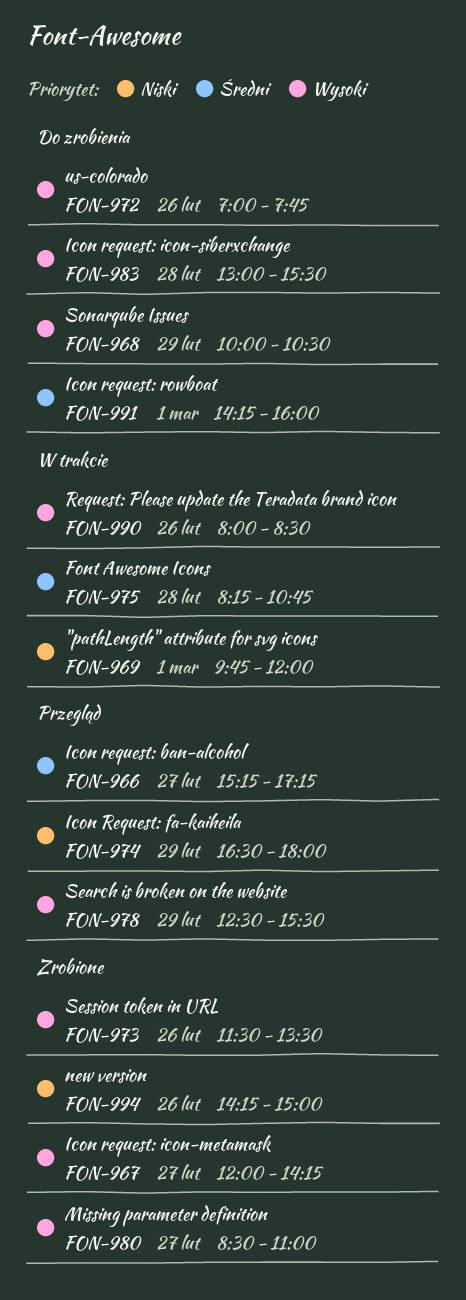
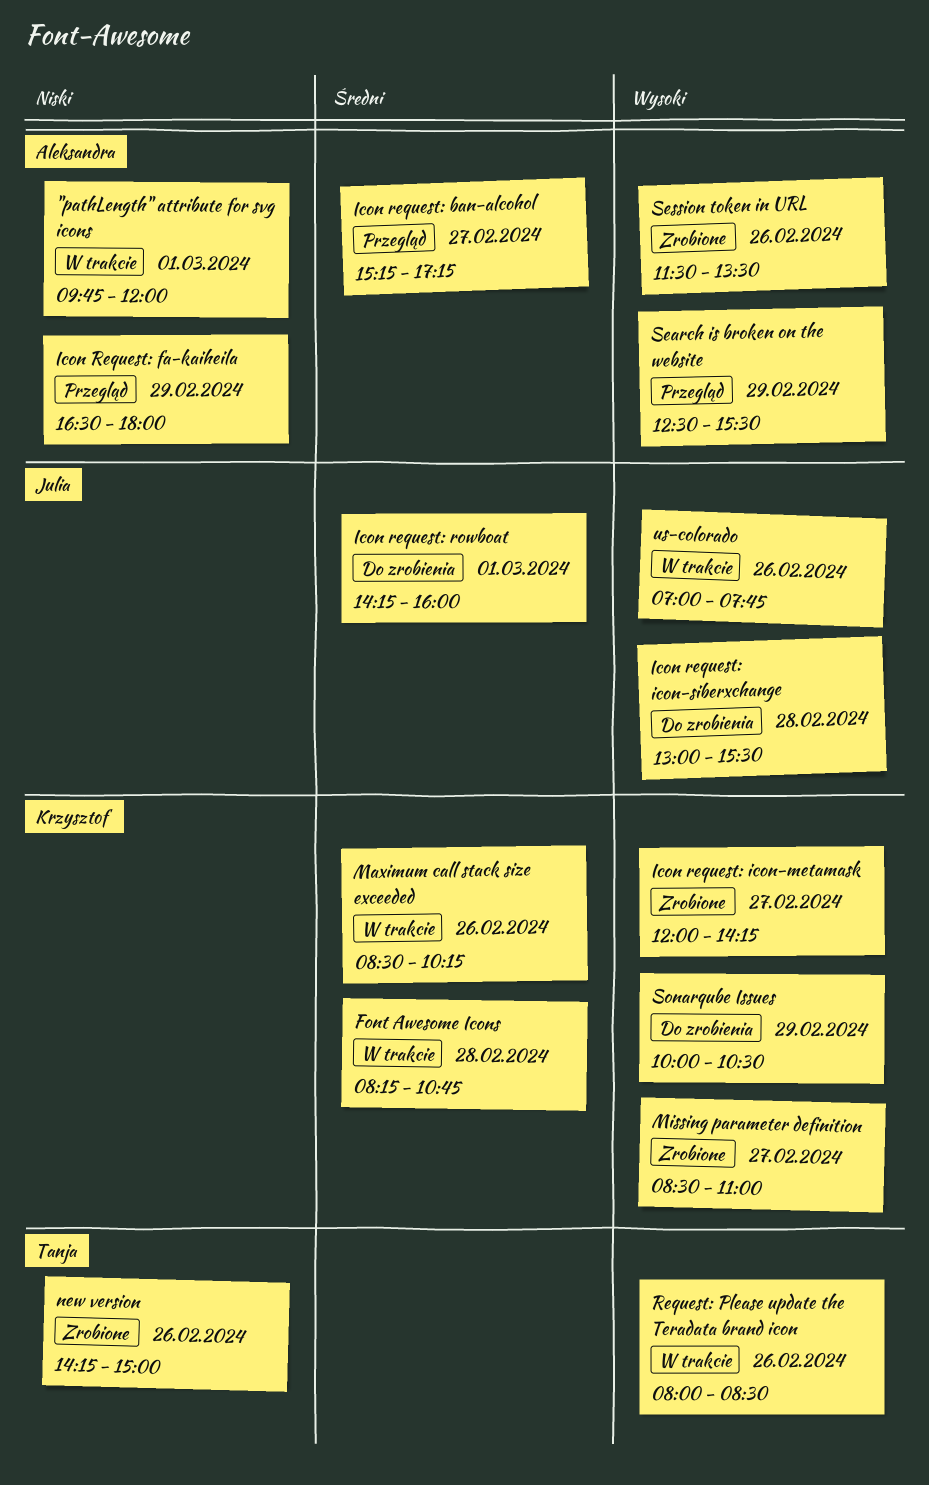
Maximum call stack size exceeded: none -> present
us-colorado, status: Do zrobienia -> W trakcie

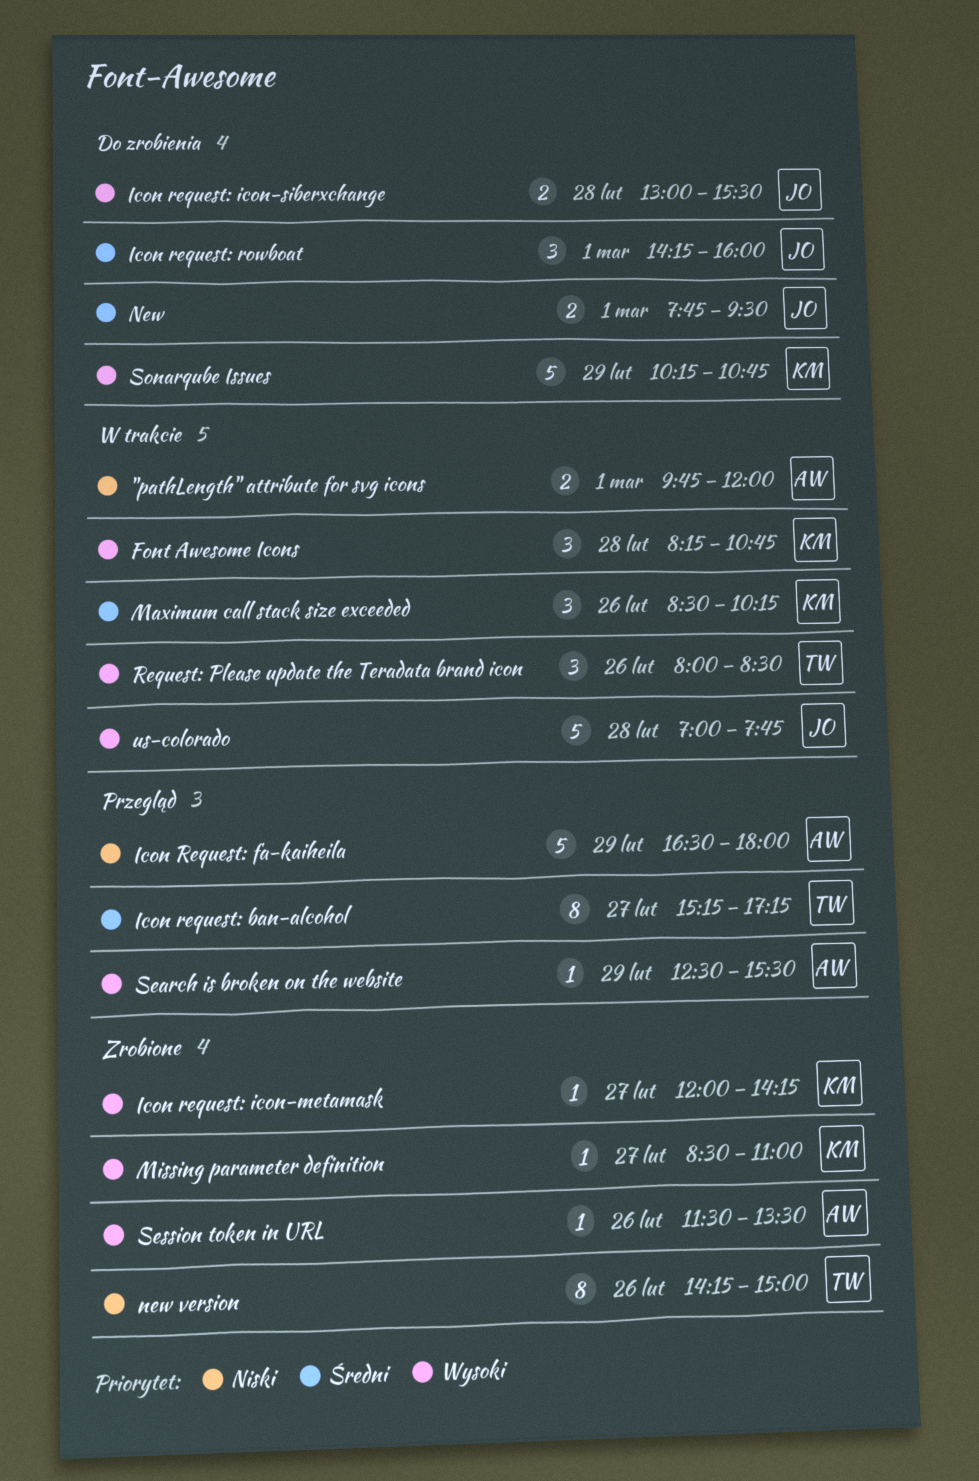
Font Awesome Icons, priority: Średni -> Wysoki
Icon request: ban-alcohol, owner: Aleksandra -> Tanja
New: none -> present
Sonarqube Issues, begins: 10:00 -> 10:15
Sonarqube Issues, ends: 10:30 -> 10:45
us-colorado, day: Feb 26 -> Feb 28

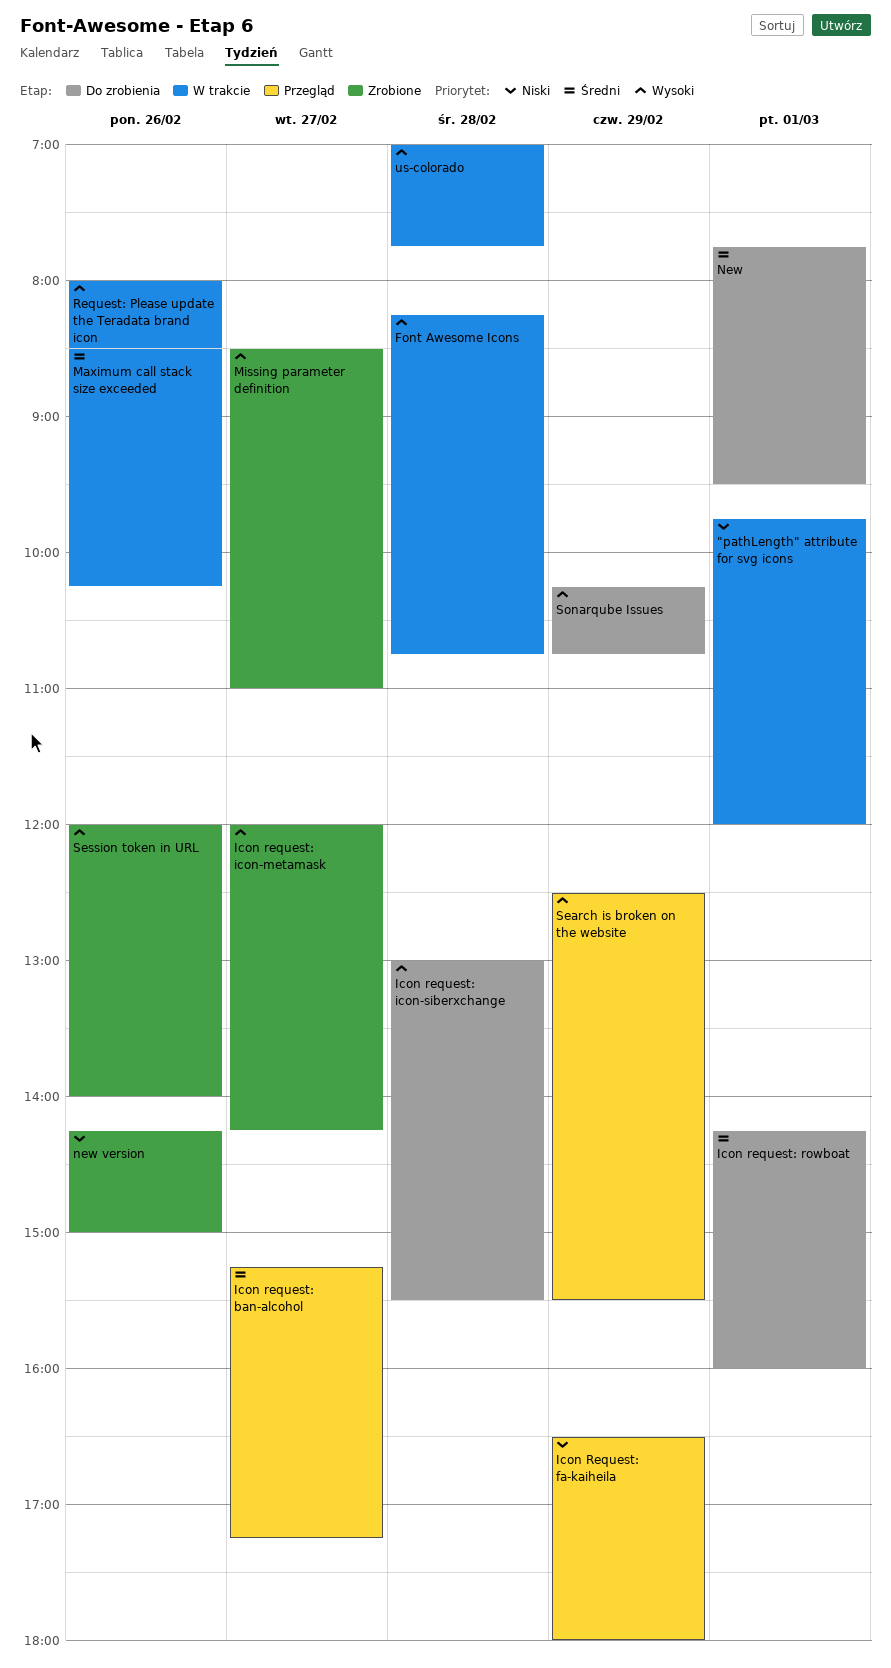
Session token in URL, begins: 11:30 -> 12:00
Session token in URL, ends: 13:30 -> 14:00

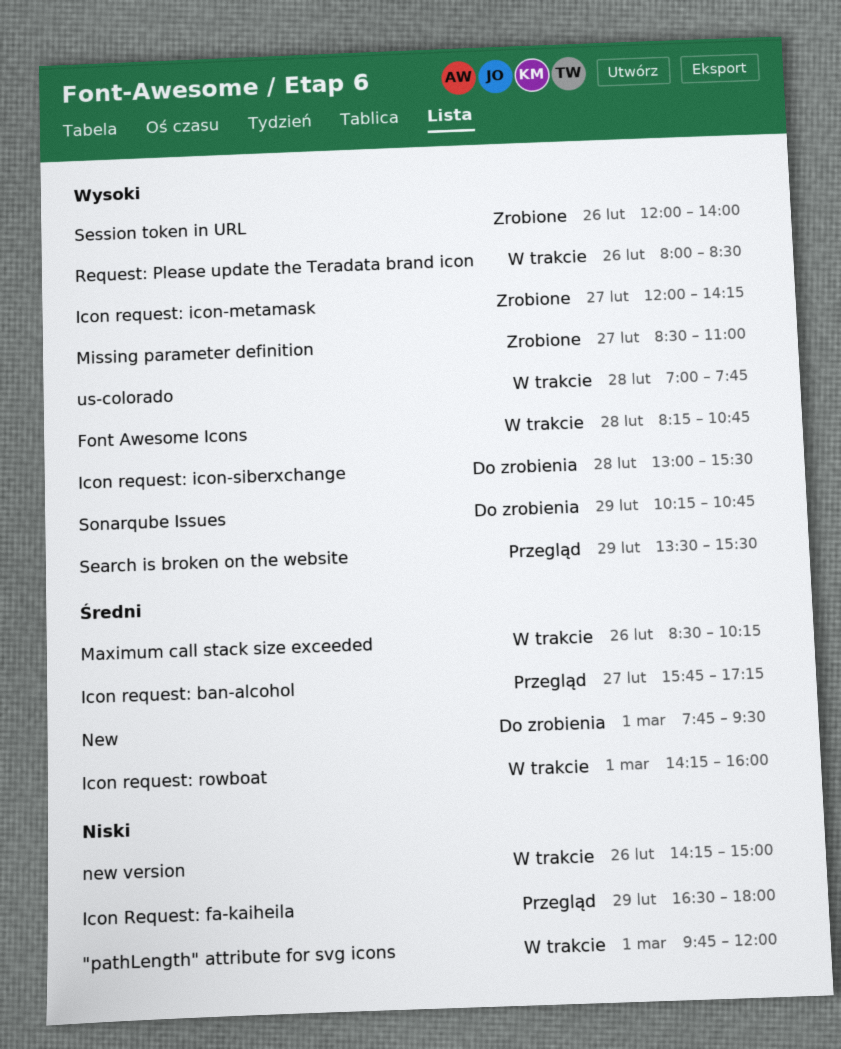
Icon request: ban-alcohol, begins: 15:15 -> 15:45
Icon request: rowboat, status: Do zrobienia -> W trakcie
new version, status: Zrobione -> W trakcie
Search is broken on the website, begins: 12:30 -> 13:30

